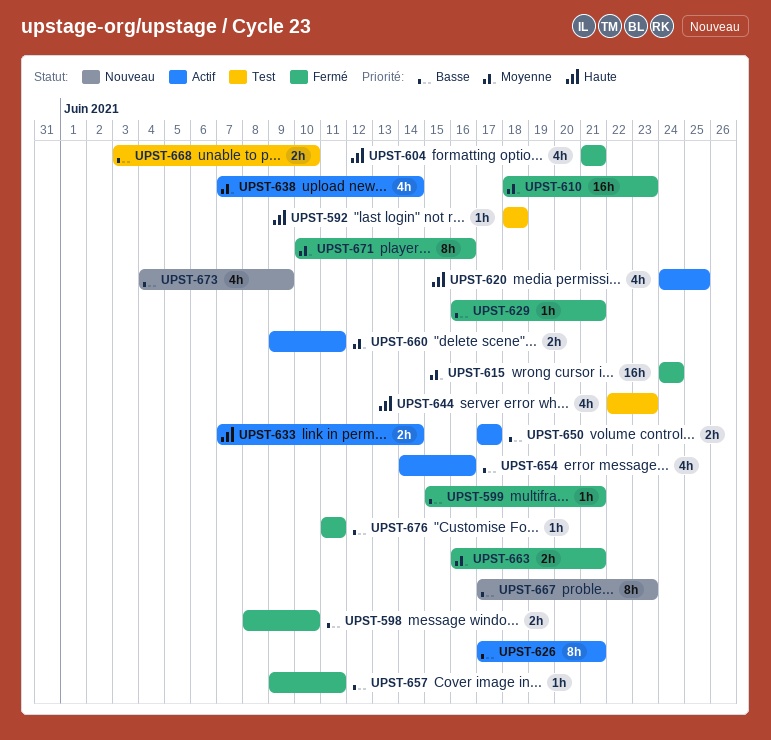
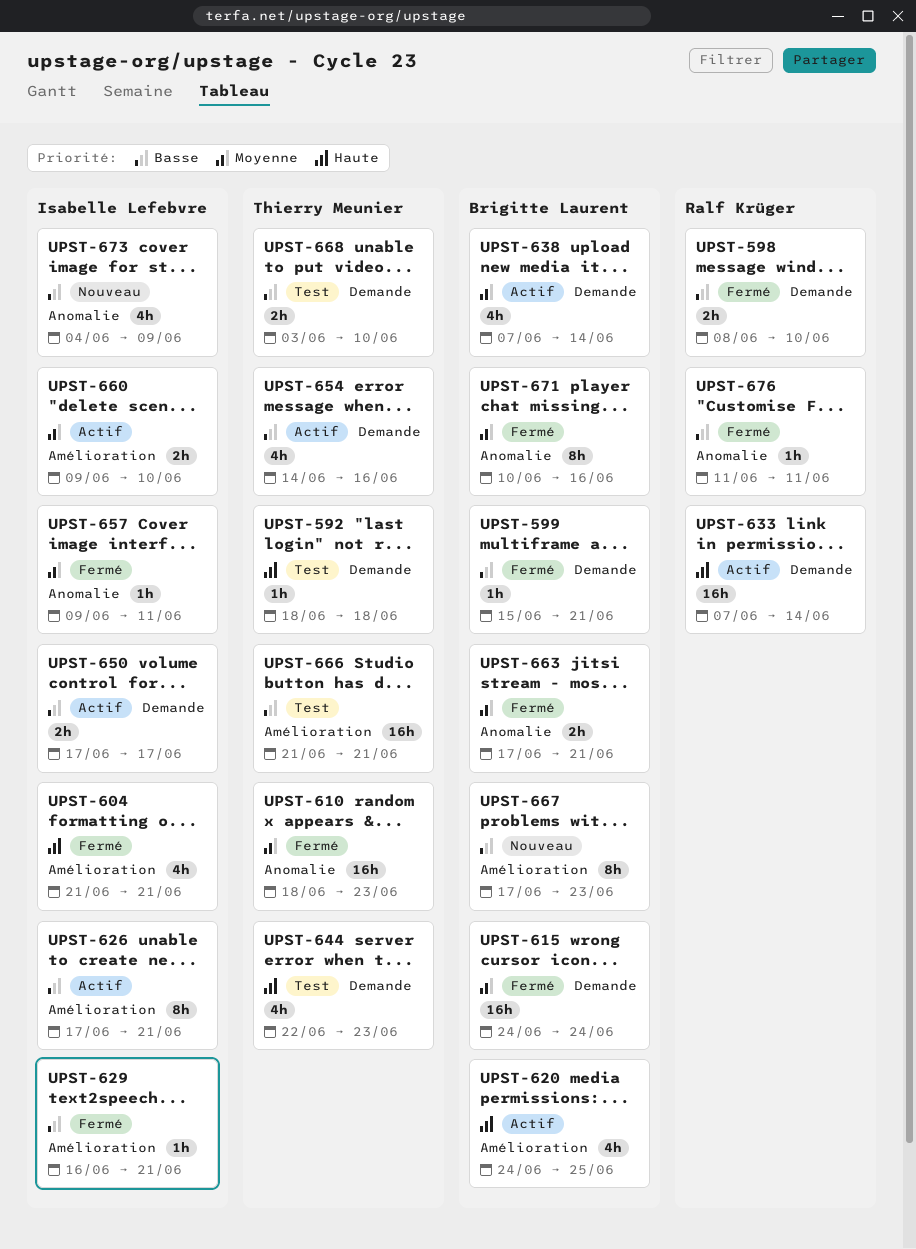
UPST-633, estimate: 2h -> 16h
UPST-657, priority: Basse -> Moyenne
UPST-660, due: Jun 11 -> Jun 10
UPST-663, start: Jun 16 -> Jun 17
UPST-666: none -> present

